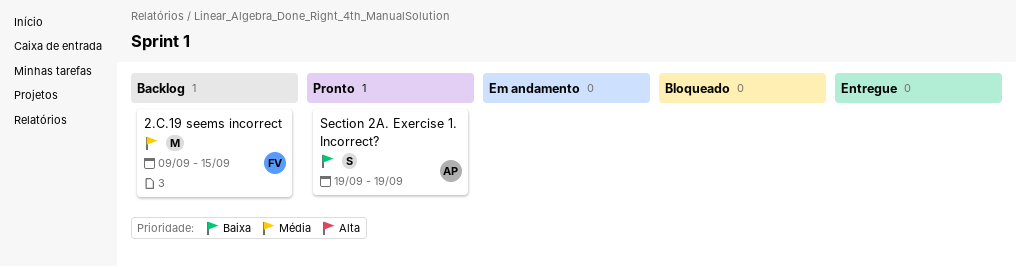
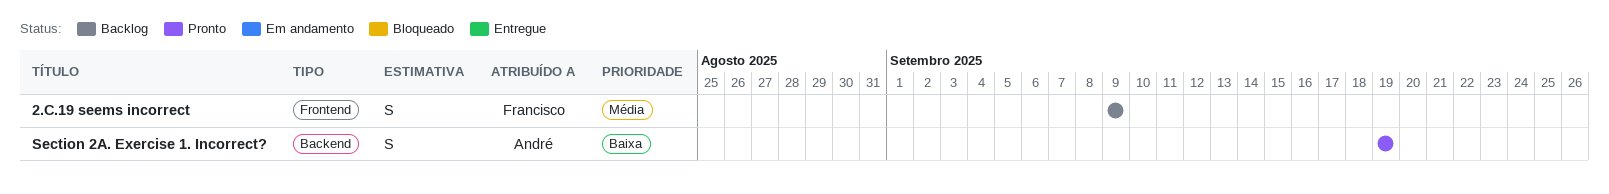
2.C.19 seems incorrect, estimate: M -> S
2.C.19 seems incorrect, due: Sep 15 -> Sep 9

